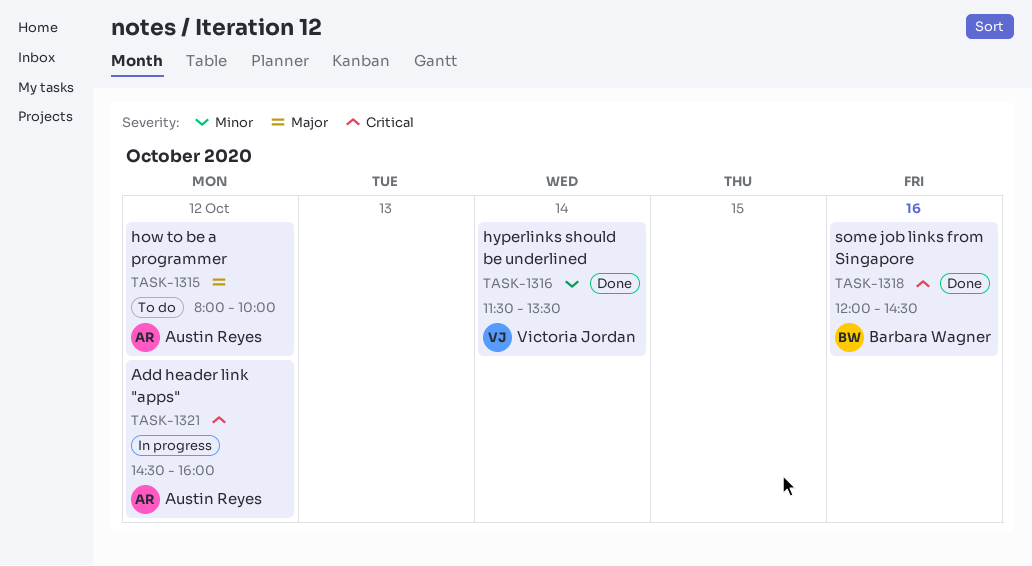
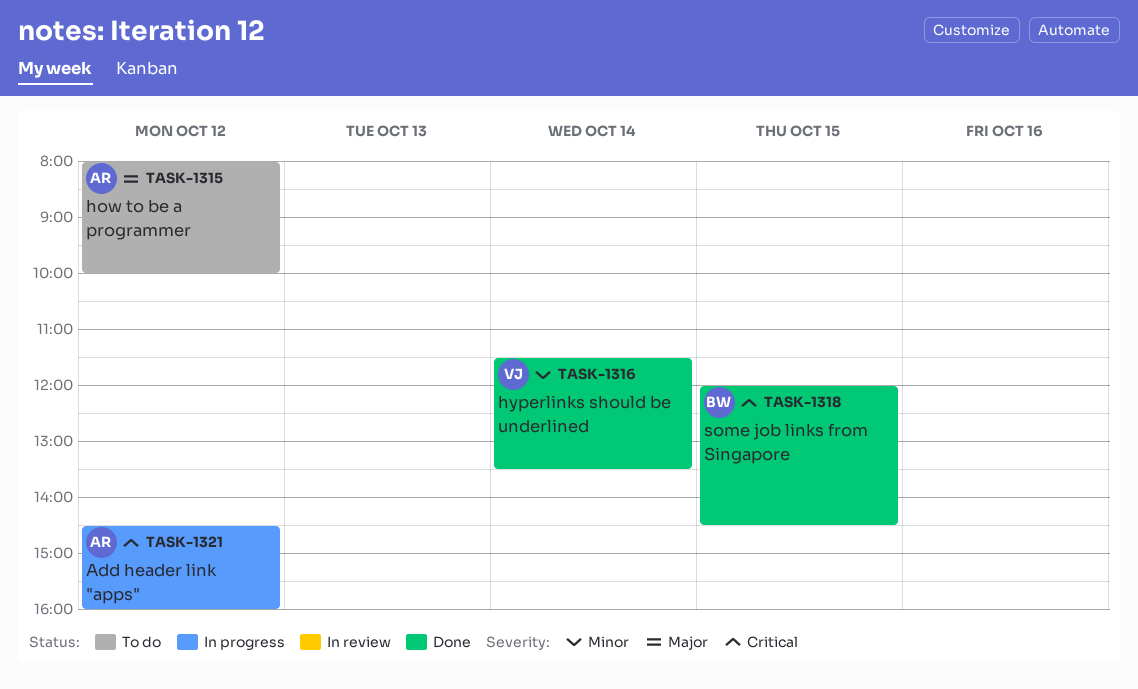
TASK-1318, day: Oct 16 -> Oct 15

